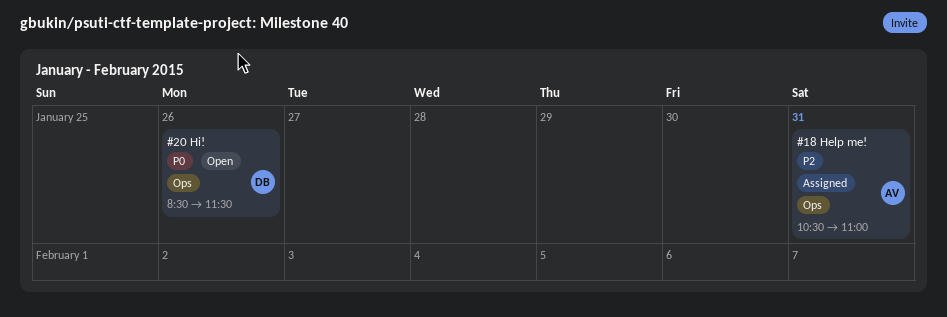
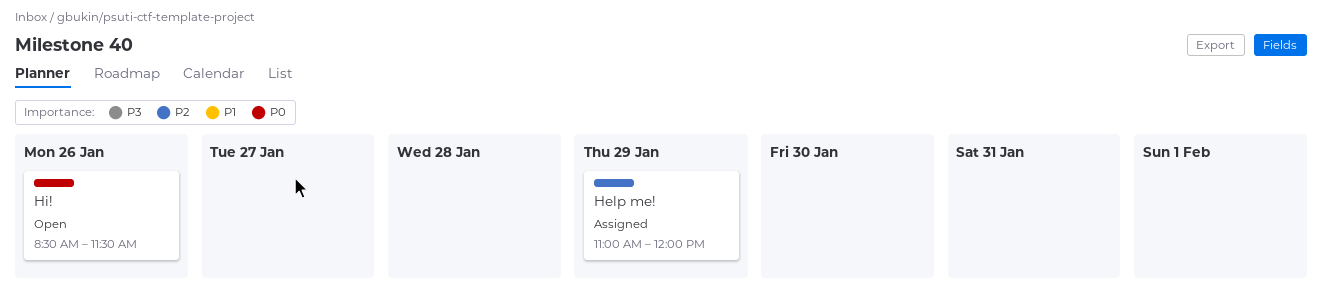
Help me!, day: Jan 31 -> Jan 29
Help me!, begins: 10:30 -> 11:00
Help me!, ends: 11:00 -> 12:00

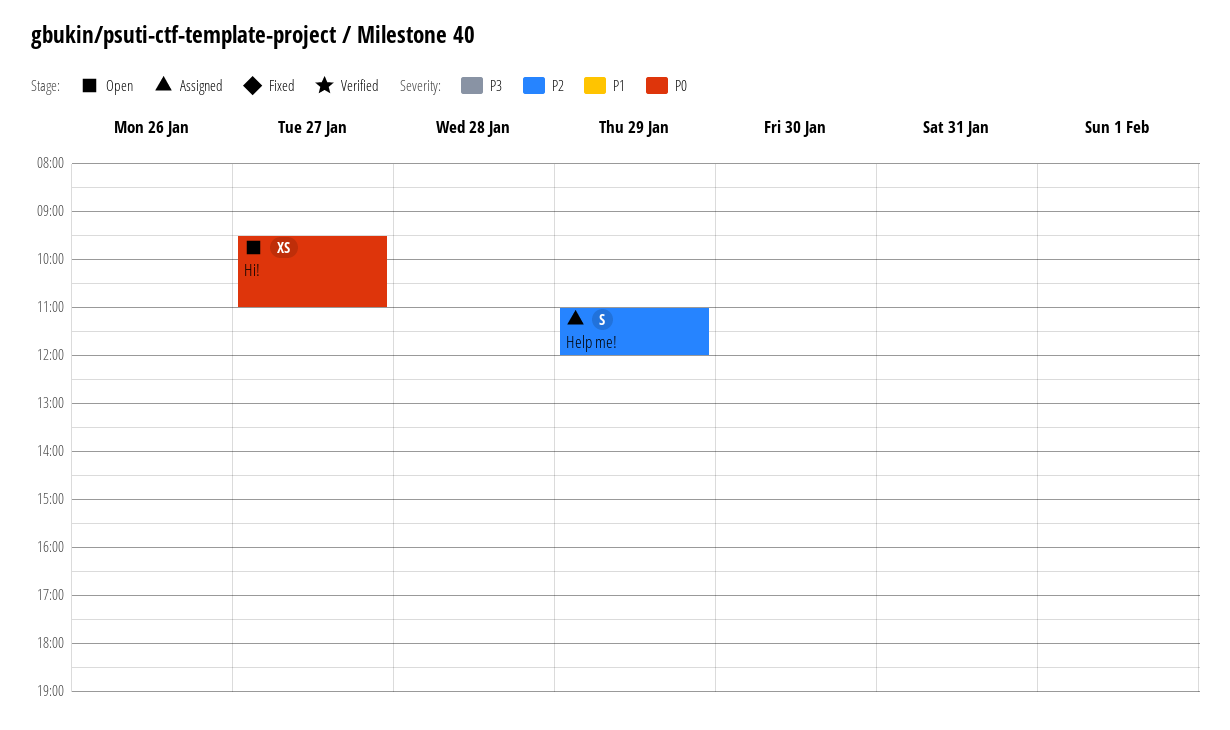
Hi!, day: Jan 26 -> Jan 27
Hi!, begins: 08:30 -> 09:30
Hi!, ends: 11:30 -> 11:00

